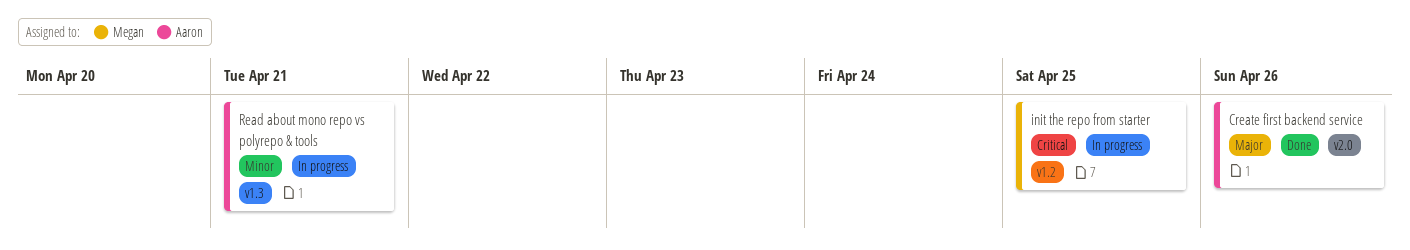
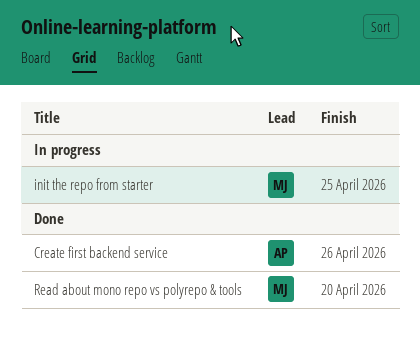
Read about mono repo vs polyrepo & tools, status: In progress -> Done
Read about mono repo vs polyrepo & tools, owner: Aaron -> Megan
Read about mono repo vs polyrepo & tools, due: Apr 21 -> Apr 20

